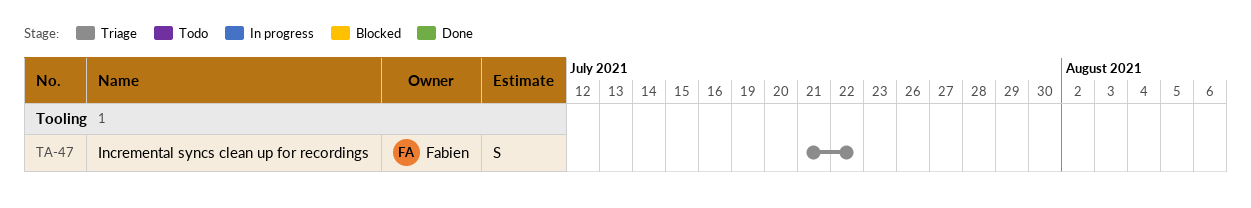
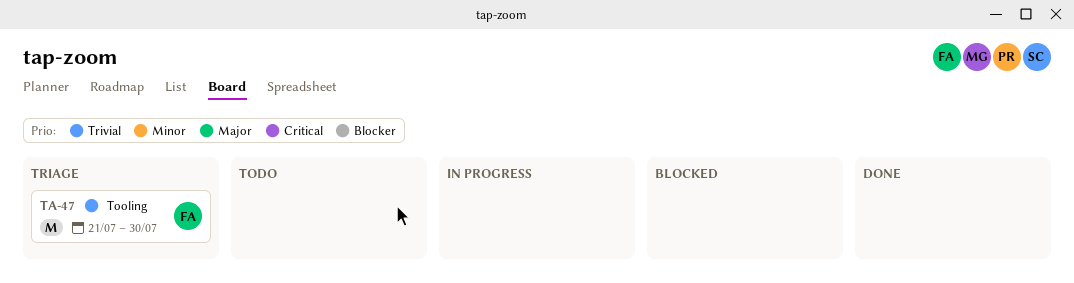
TA-47, estimate: S -> M
TA-47, due: Jul 22 -> Jul 30

